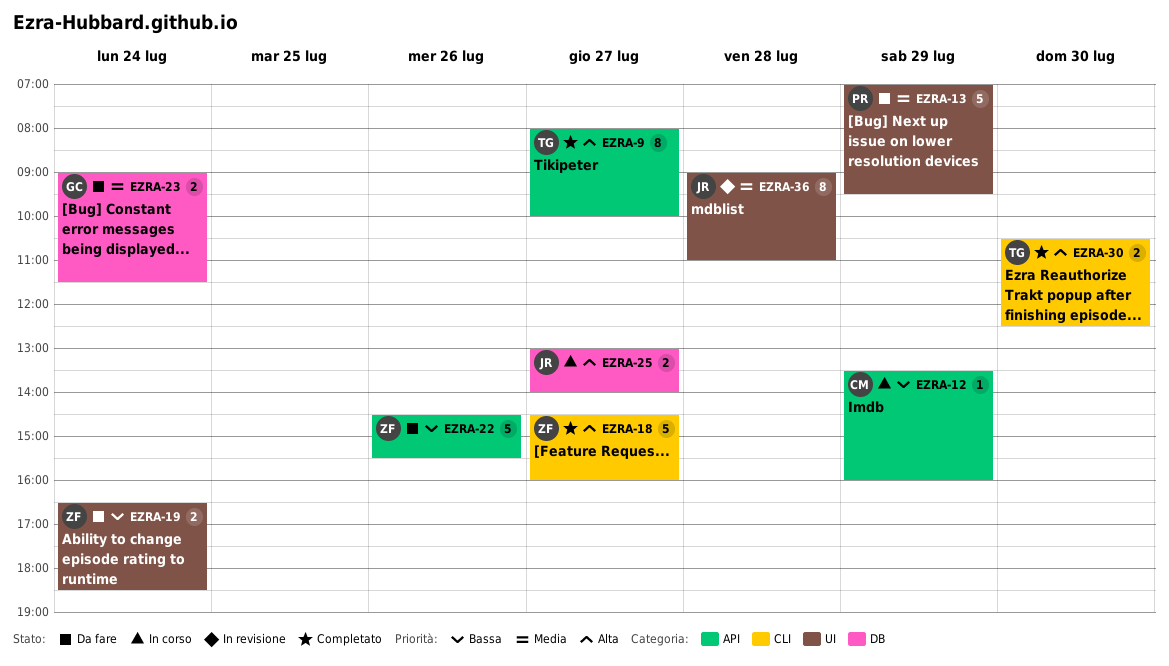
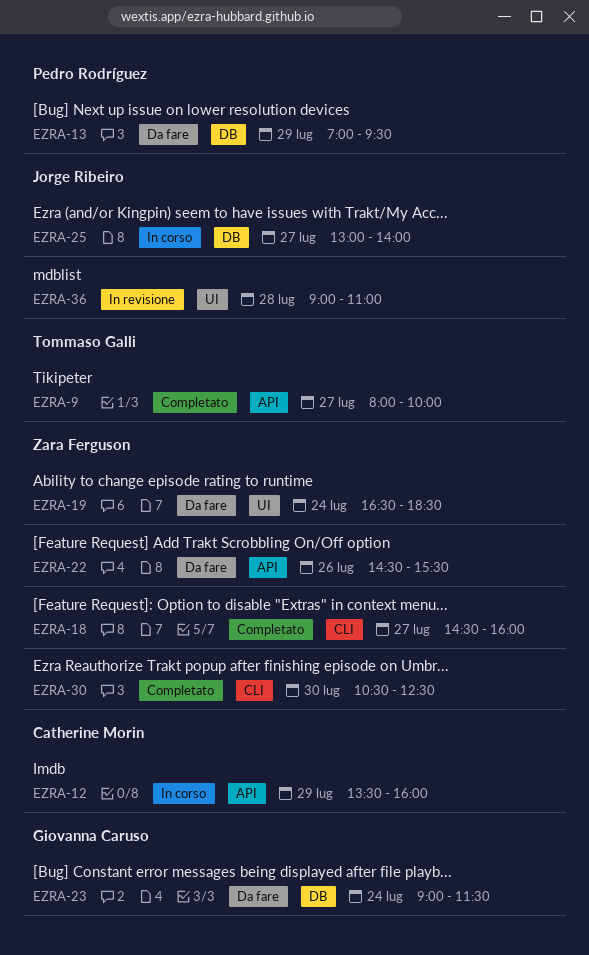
EZRA-13, label: UI -> DB
EZRA-30, owner: Tommaso Galli -> Zara Ferguson

